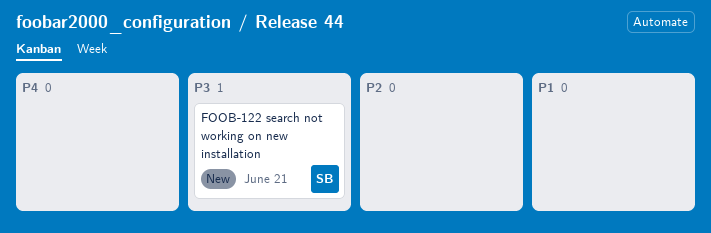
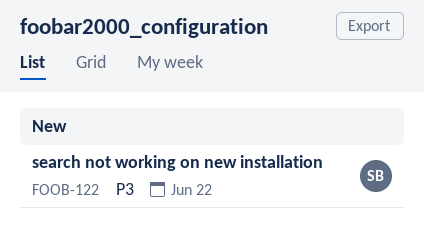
FOOB-122, due: Jun 21 -> Jun 22

